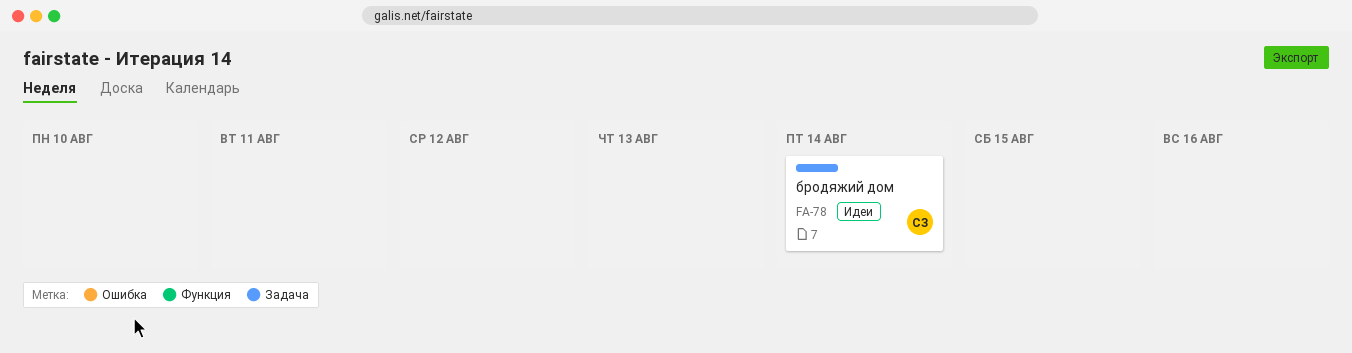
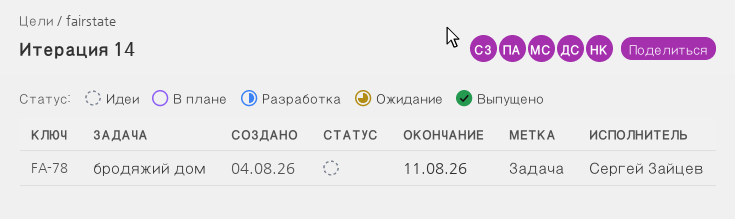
FA-78, due: Aug 14 -> Aug 11

